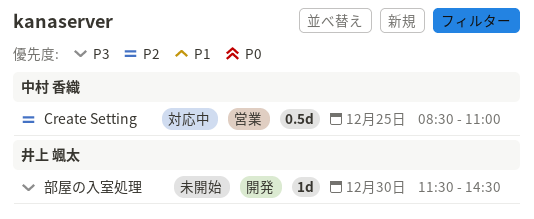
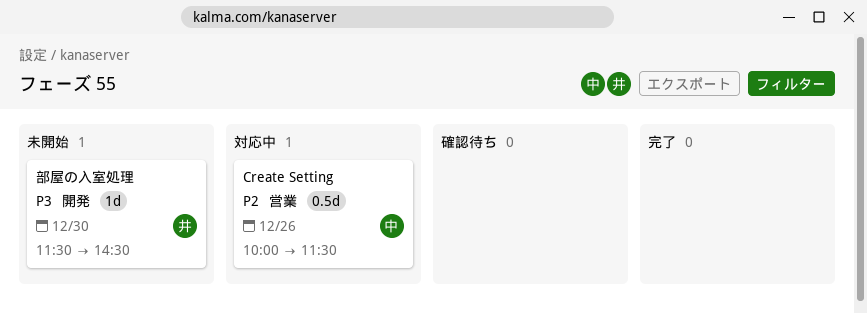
Create Setting, day: Dec 25 -> Dec 26
Create Setting, begins: 08:30 -> 10:00
Create Setting, ends: 11:00 -> 11:30

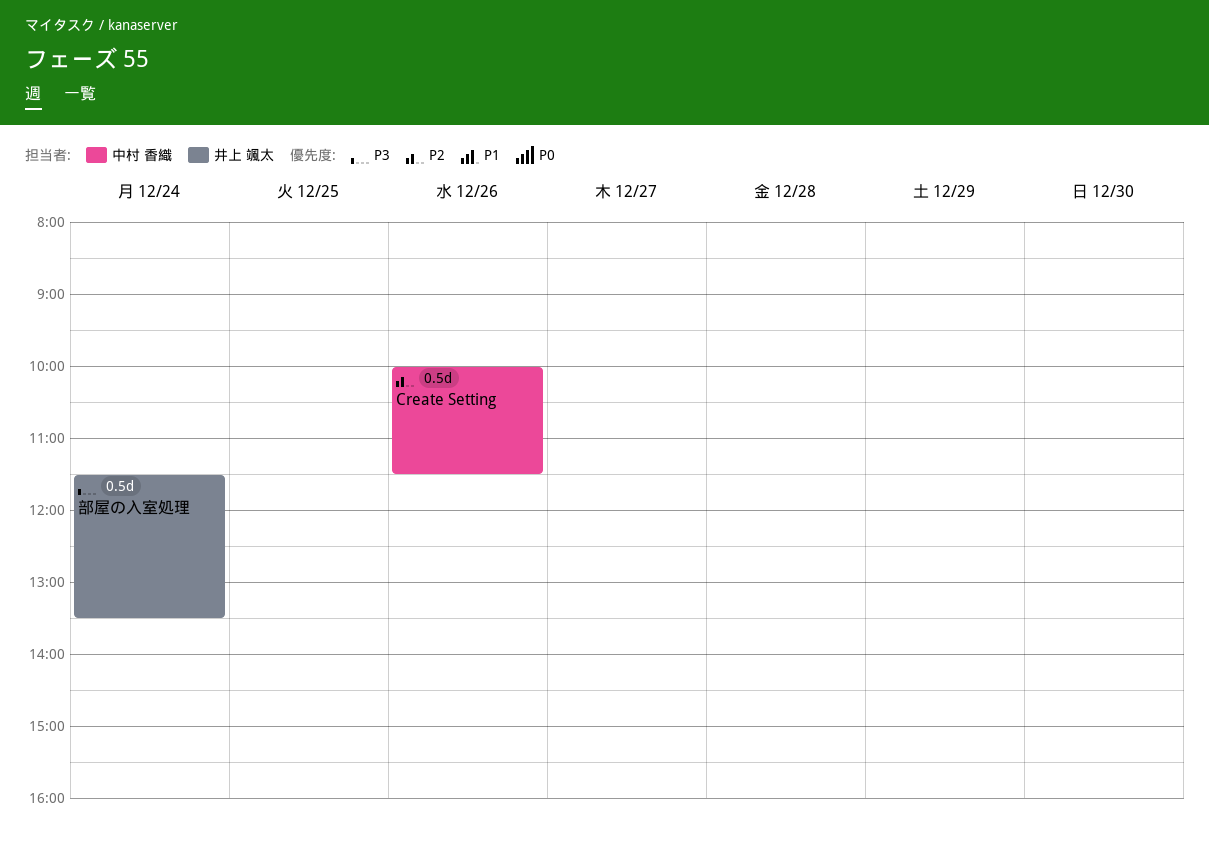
部屋の入室処理, estimate: 1d -> 0.5d
部屋の入室処理, day: Dec 30 -> Dec 24
部屋の入室処理, ends: 14:30 -> 13:30

